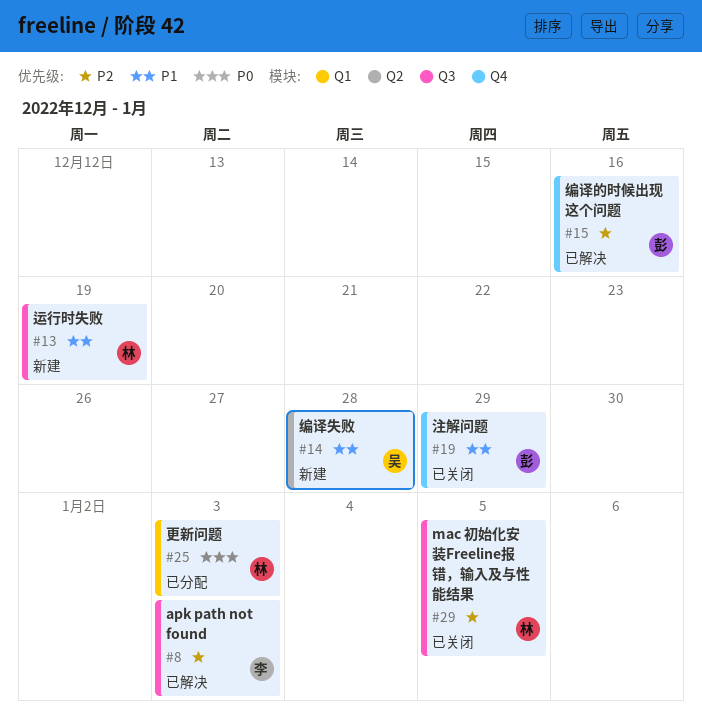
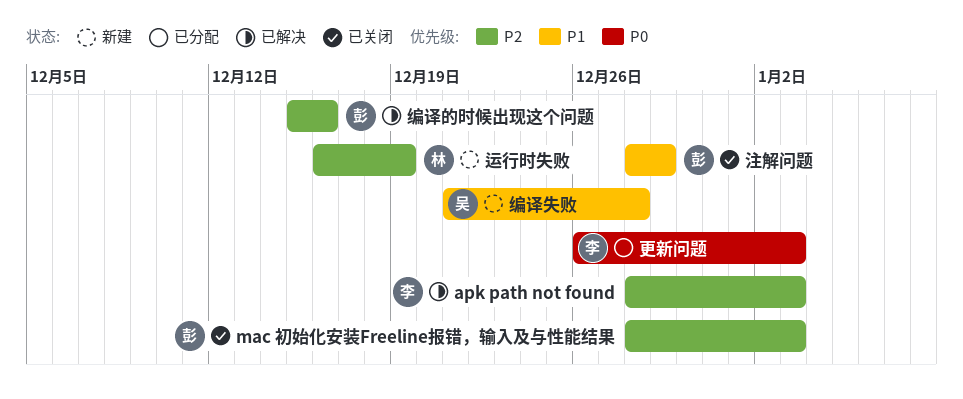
mac 初始化安装Freeline报错，输入及与性能结果, owner: 林 -> 彭
mac 初始化安装Freeline报错，输入及与性能结果, due: Jan 5 -> Jan 3
更新问题, owner: 林 -> 李
运行时失败, priority: P1 -> P2

